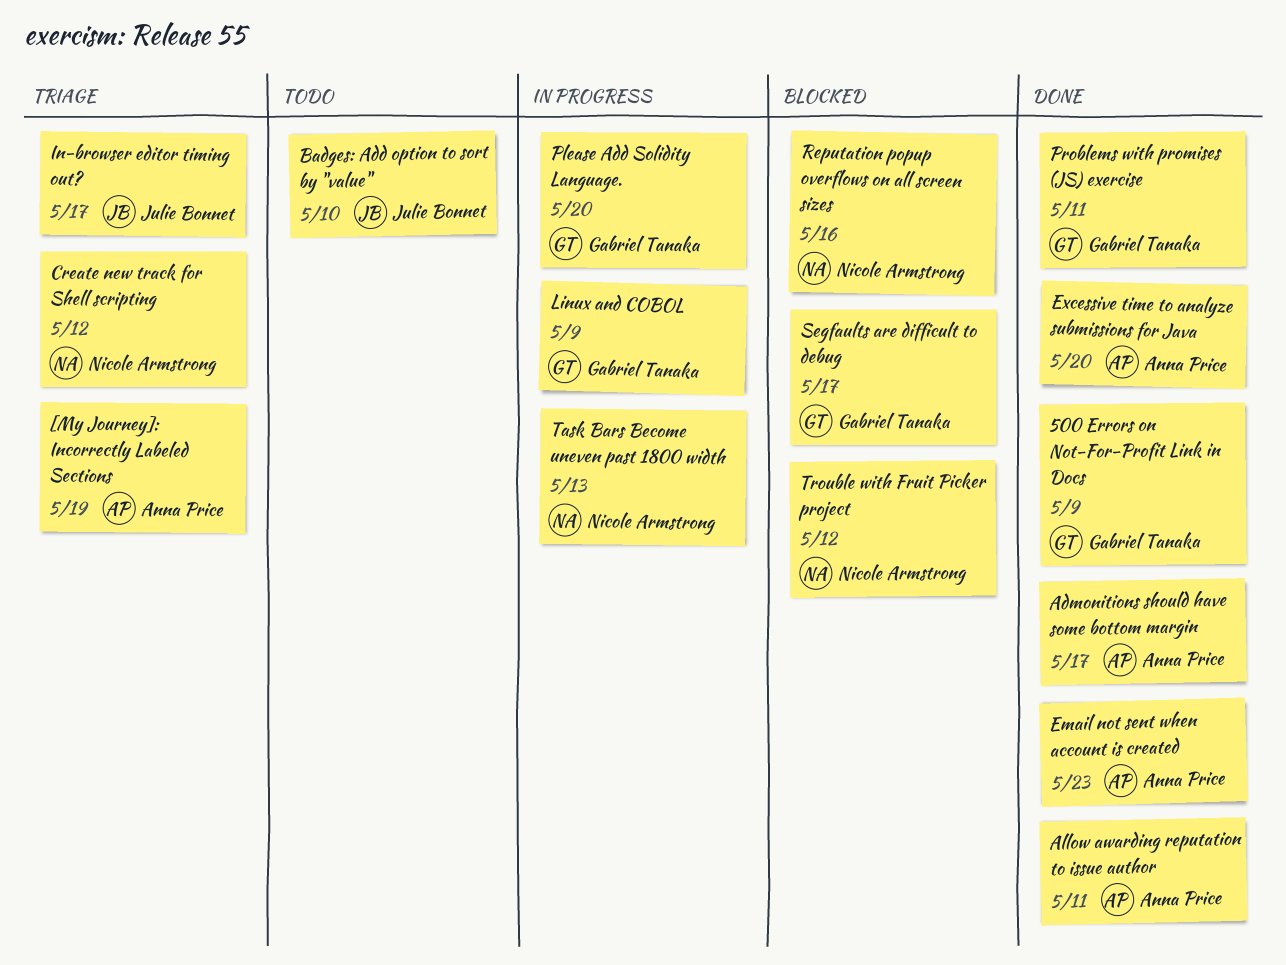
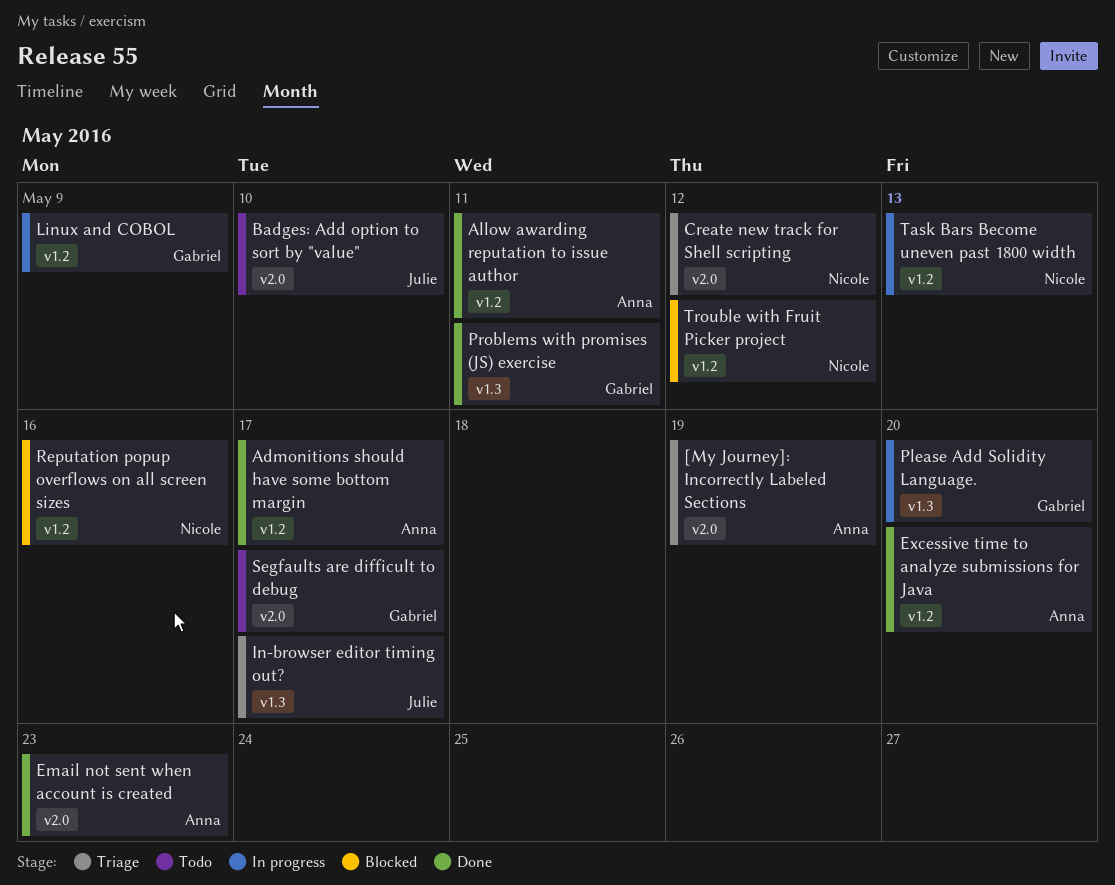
500 Errors on Not-For-Profit Link in Docs: present -> none
Segfaults are difficult to debug, status: Blocked -> Todo

